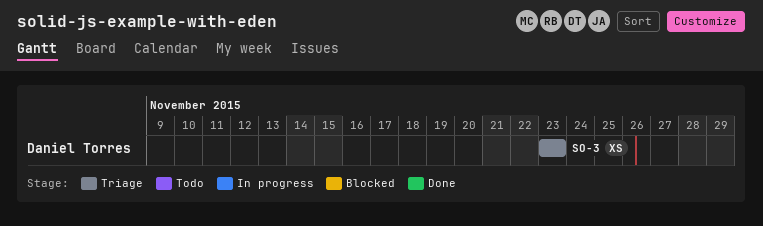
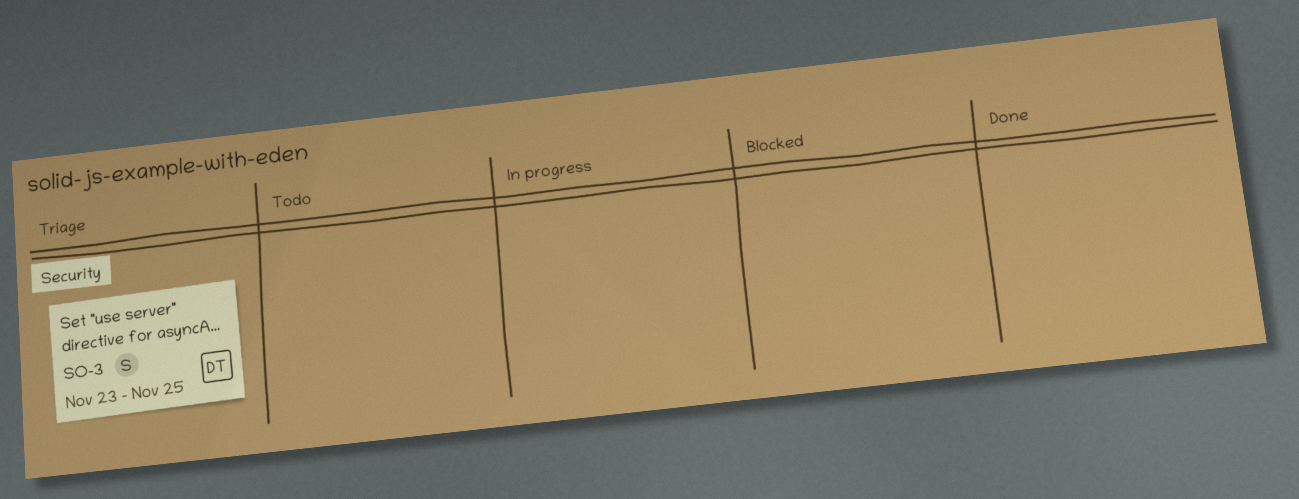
SO-3, estimate: XS -> S
SO-3, due: Nov 23 -> Nov 25

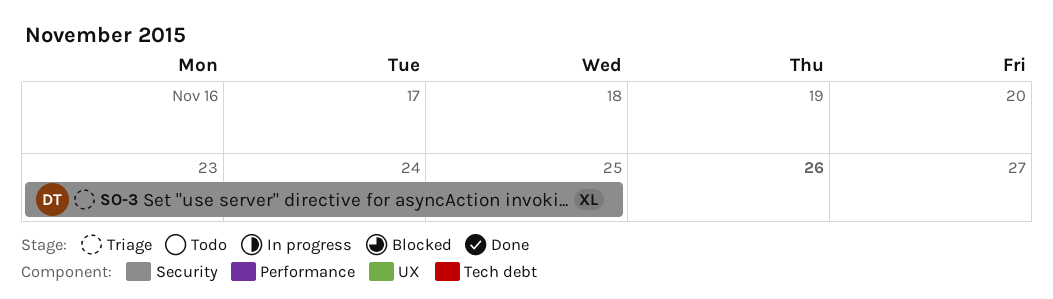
SO-3, estimate: S -> XL

